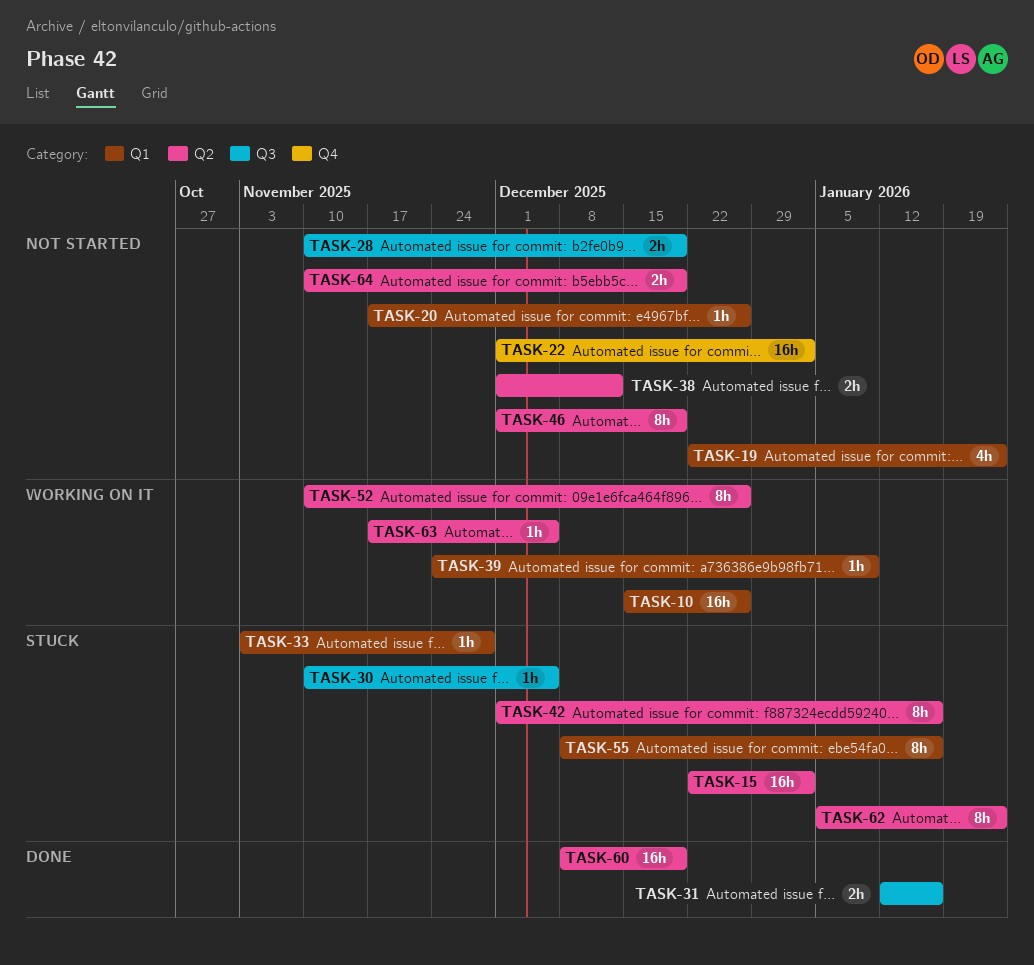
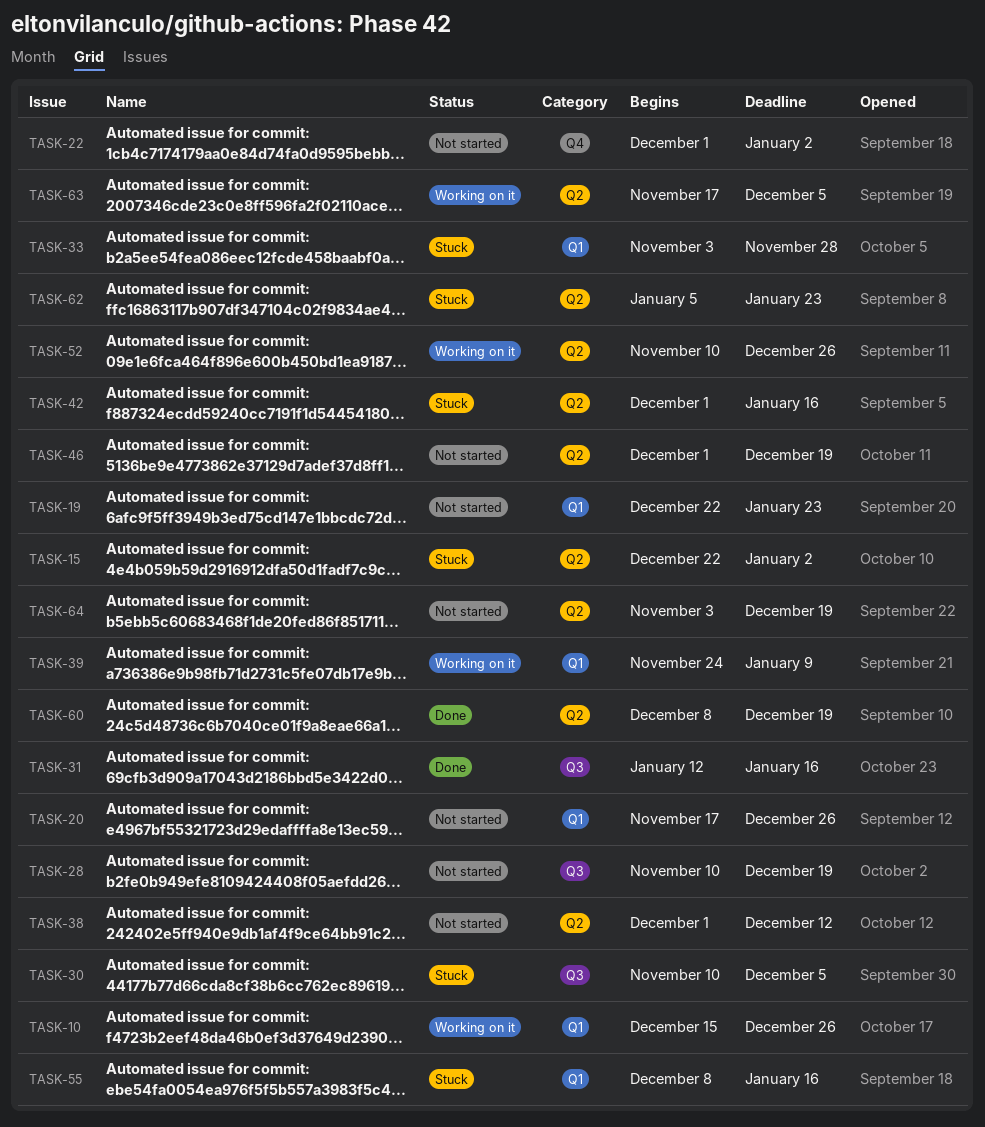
TASK-64, start: Nov 10 -> Nov 3

